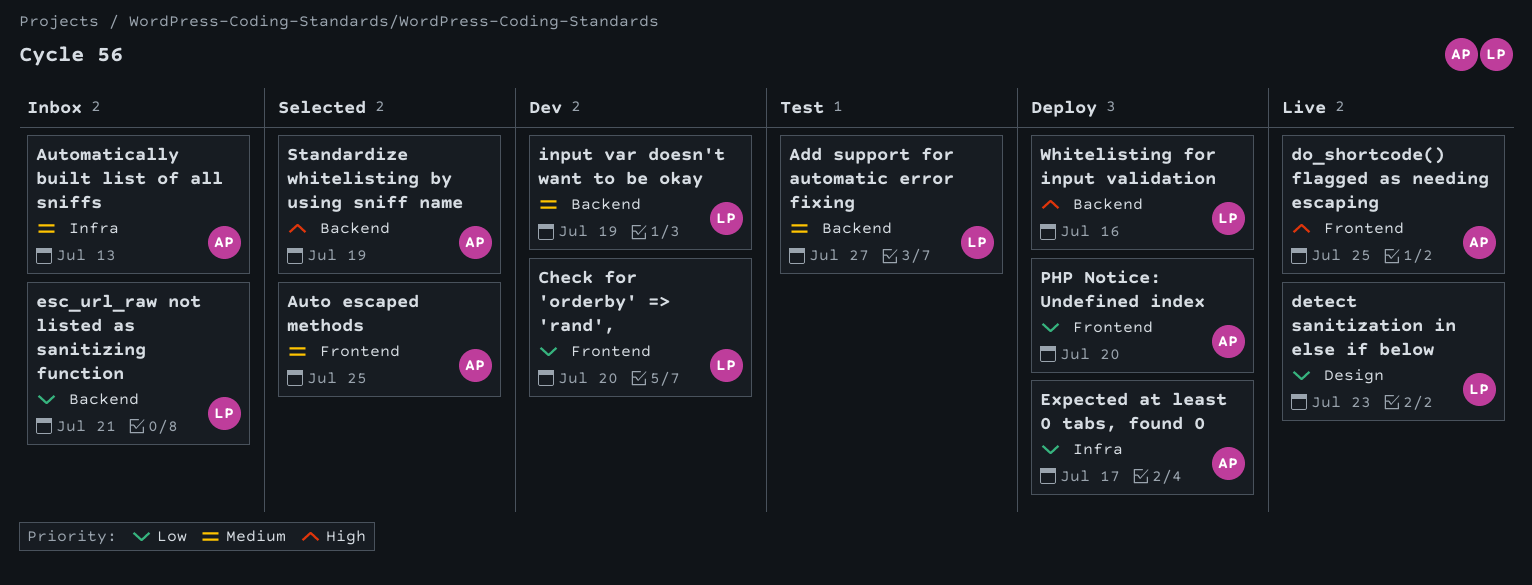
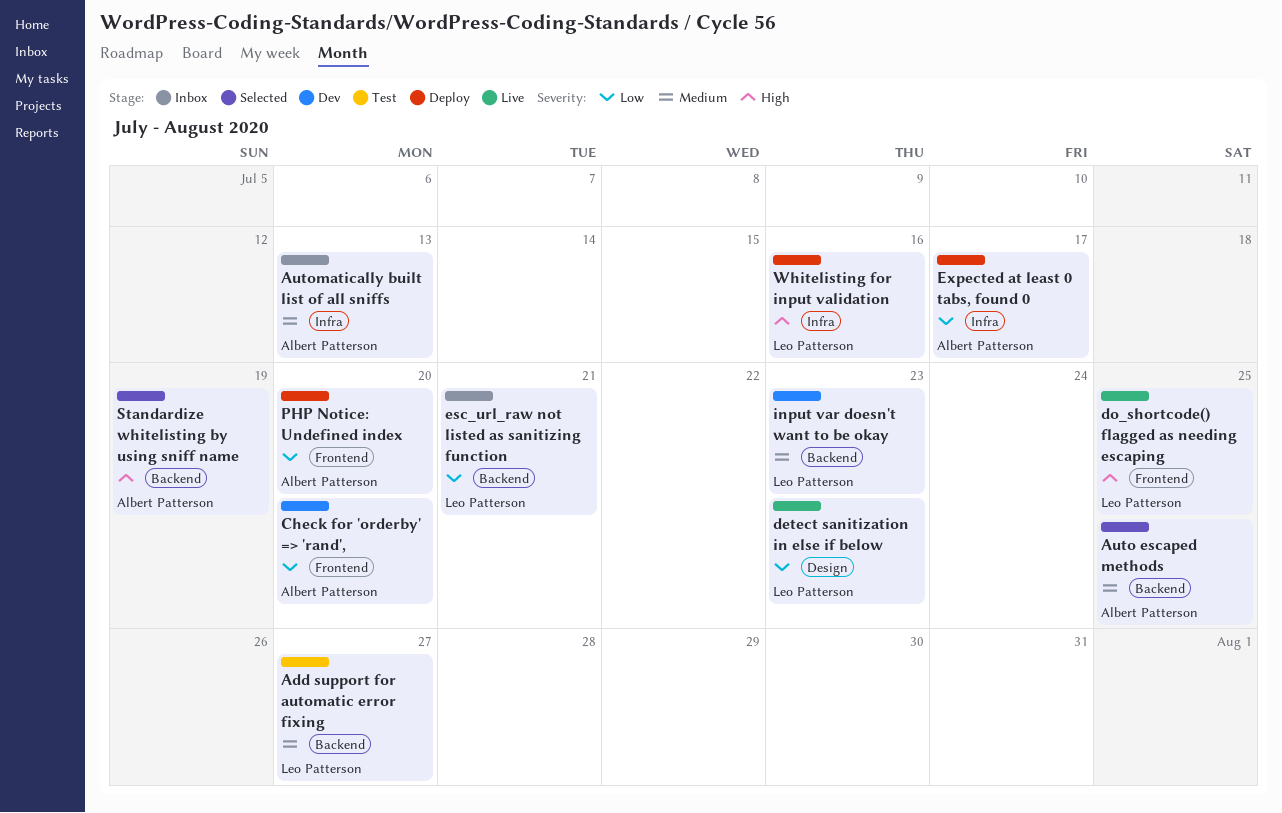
Auto escaped methods, label: Frontend -> Backend
Check for 'orderby' => 'rand',, owner: Leo Patterson -> Albert Patterson
do_shortcode() flagged as needing escaping, owner: Albert Patterson -> Leo Patterson
input var doesn't want to be okay, due: Jul 19 -> Jul 23
Whitelisting for input validation, label: Backend -> Infra

